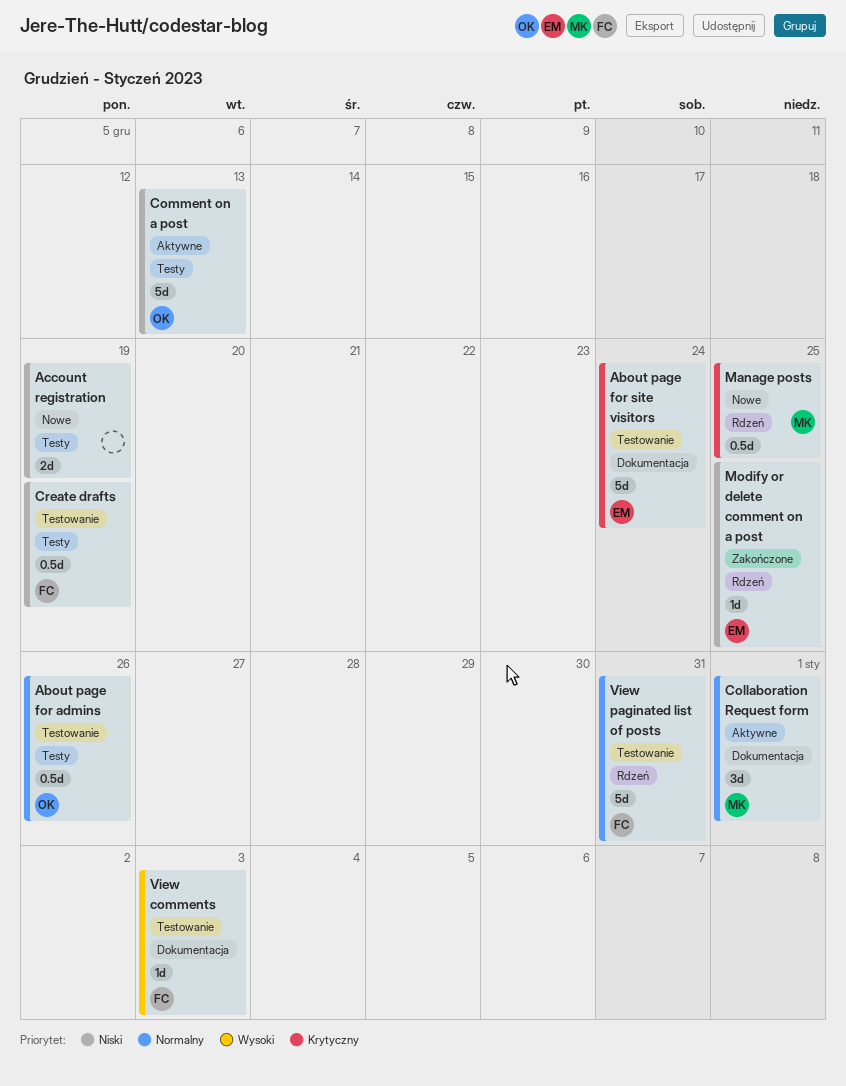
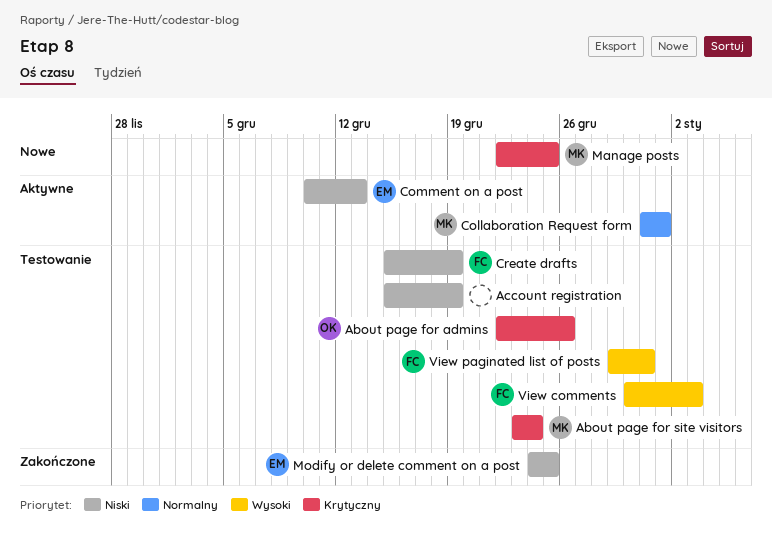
About page for admins, priority: Normalny -> Krytyczny
About page for site visitors, owner: EM -> MK
Account registration, status: Nowe -> Testowanie
Comment on a post, owner: OK -> EM
View paginated list of posts, priority: Normalny -> Wysoki

